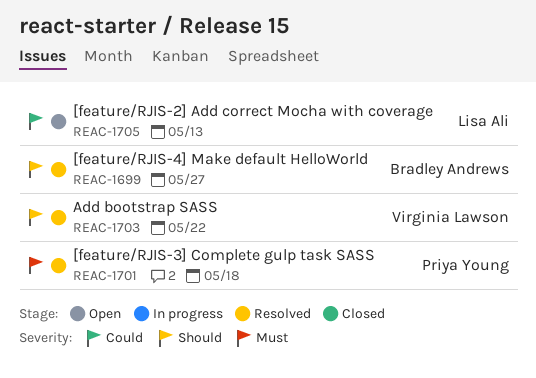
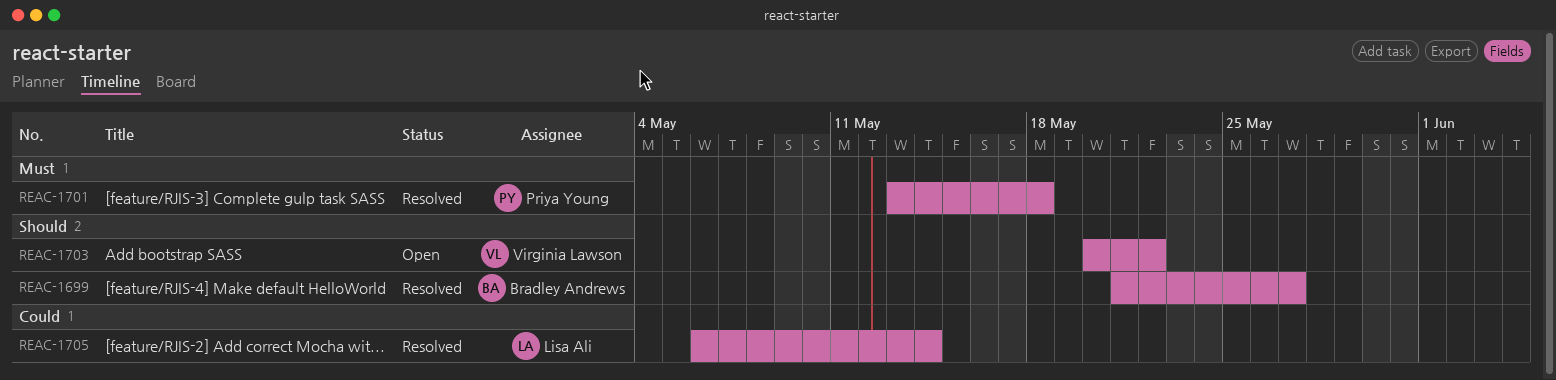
REAC-1703, status: Resolved -> Open
REAC-1705, status: Open -> Resolved
REAC-1705, due: May 13 -> May 14

